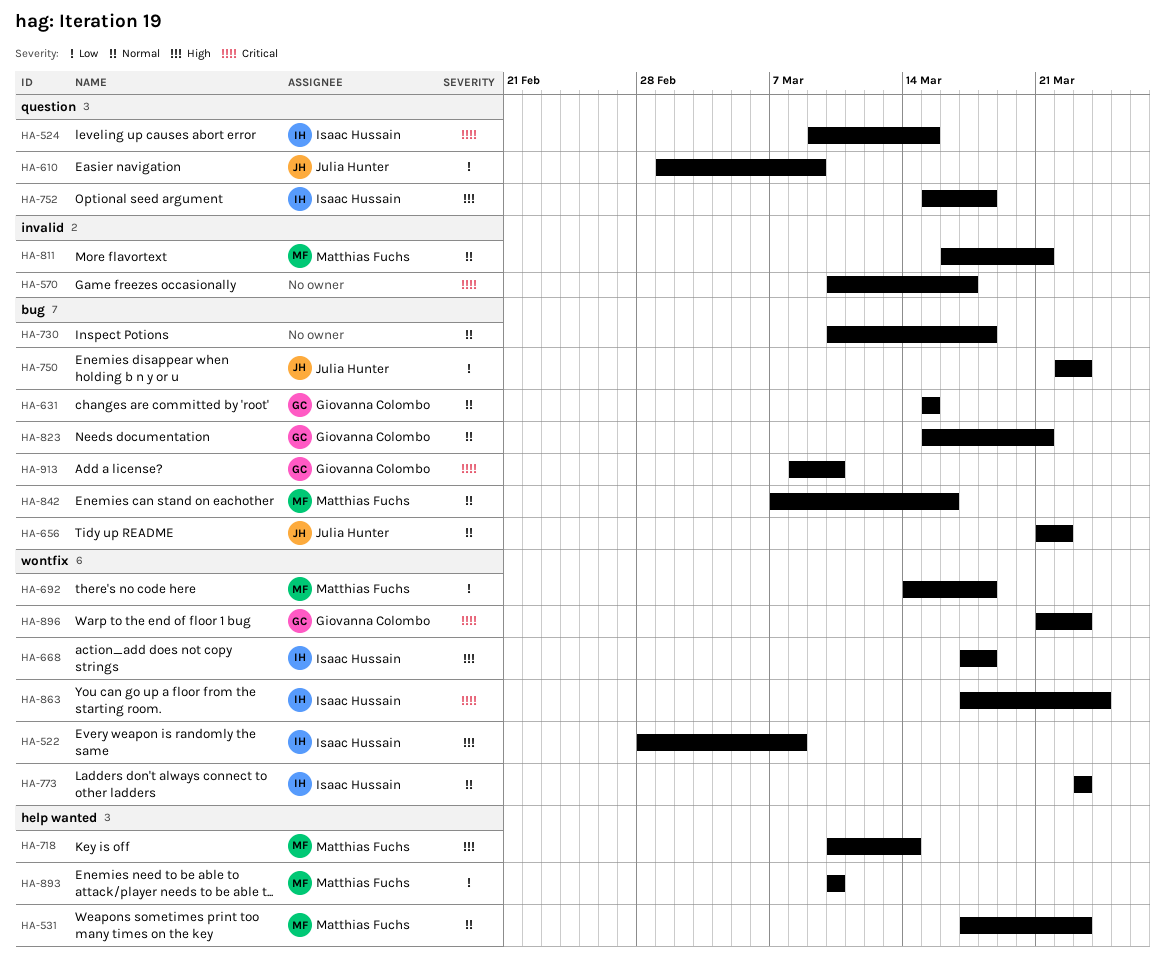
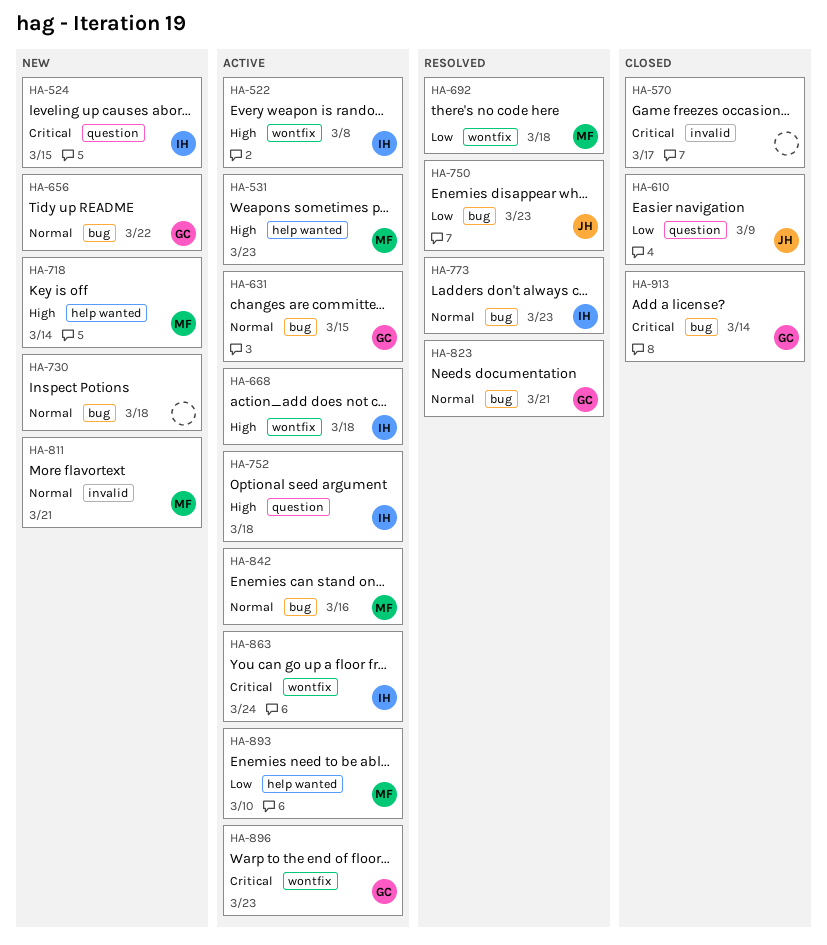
HA-531, priority: Normal -> High
HA-656, owner: Julia Hunter -> Giovanna Colombo
HA-773, label: wontfix -> bug
HA-913, due: Mar 10 -> Mar 14

